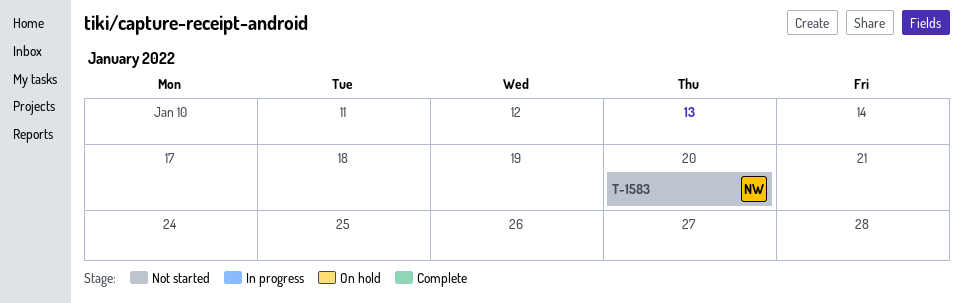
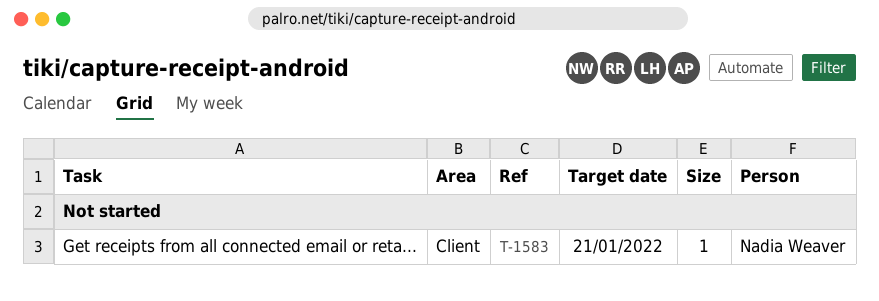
T-1583, due: Jan 20 -> Jan 21

